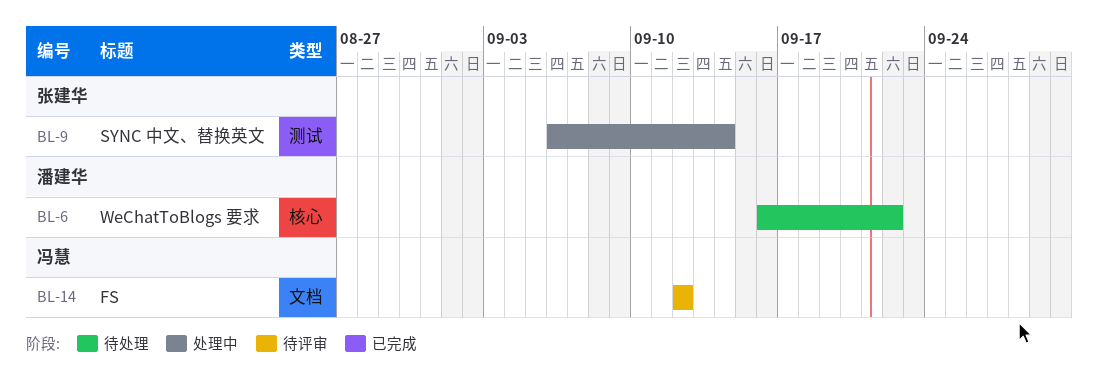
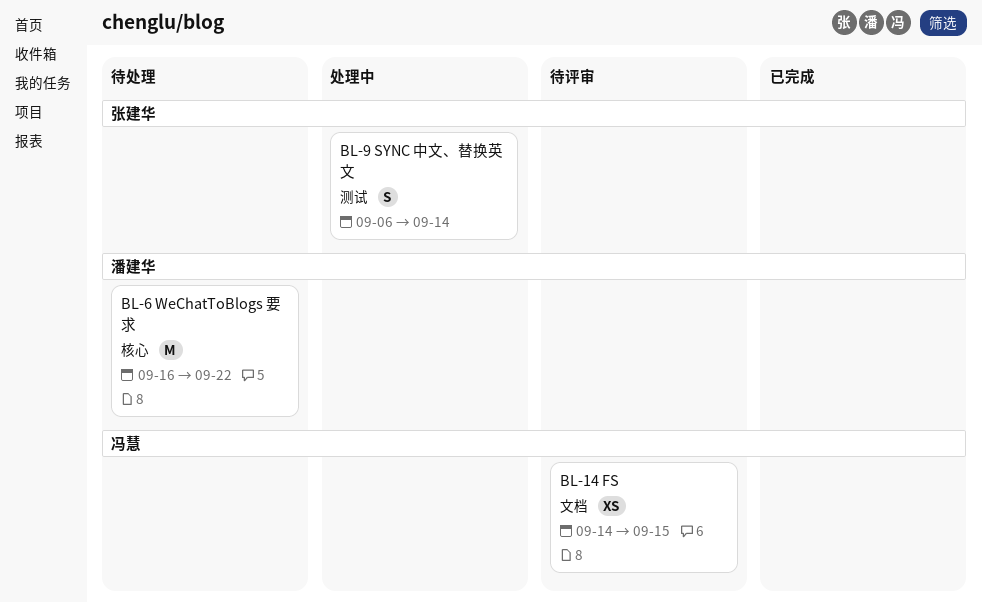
BL-14, start: Sep 12 -> Sep 14
BL-14, due: Sep 12 -> Sep 15

